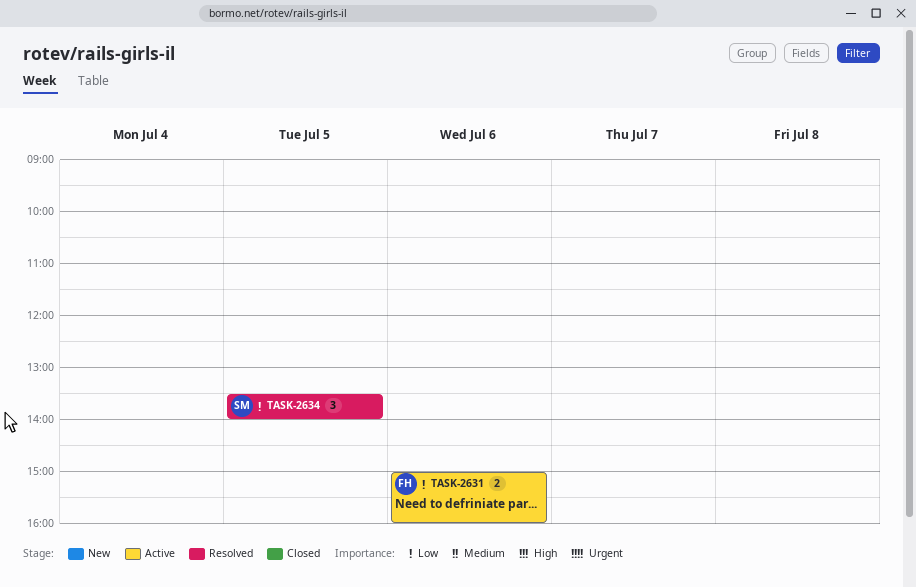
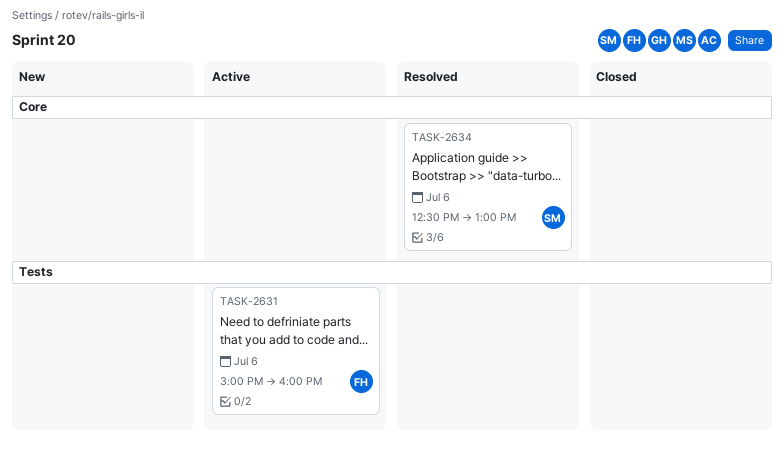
TASK-2634, day: Jul 5 -> Jul 6
TASK-2634, begins: 13:30 -> 12:30
TASK-2634, ends: 14:00 -> 13:00

